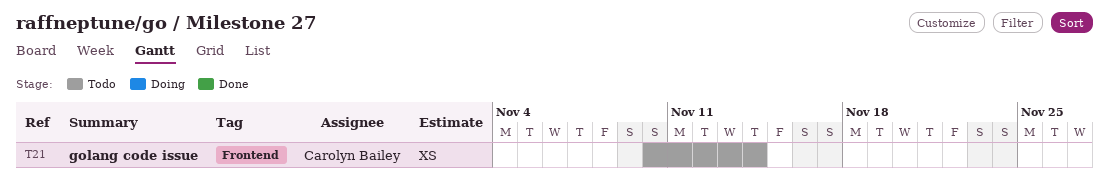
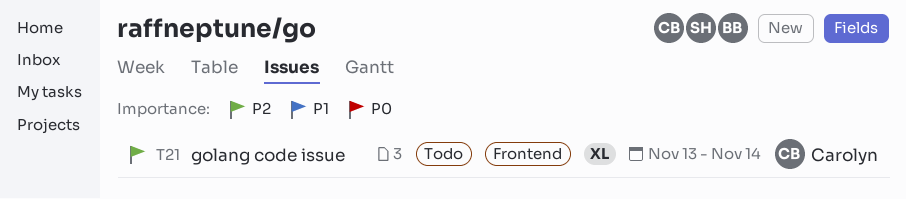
T21, estimate: XS -> XL
T21, start: Nov 10 -> Nov 13

